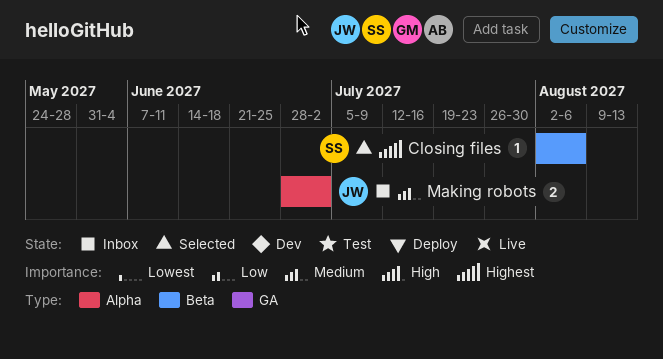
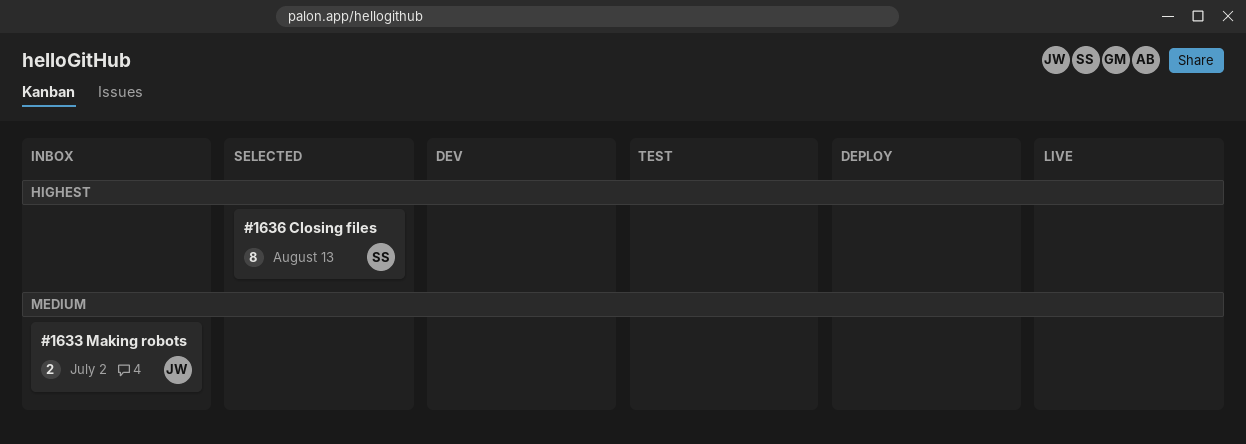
Closing files, estimate: 1 -> 8
Closing files, due: Aug 6 -> Aug 13

